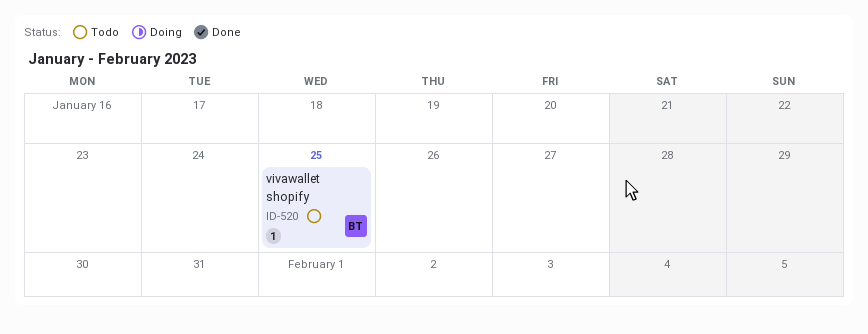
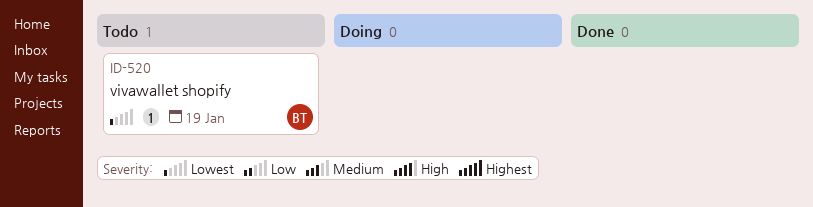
ID-520, due: Jan 25 -> Jan 19

